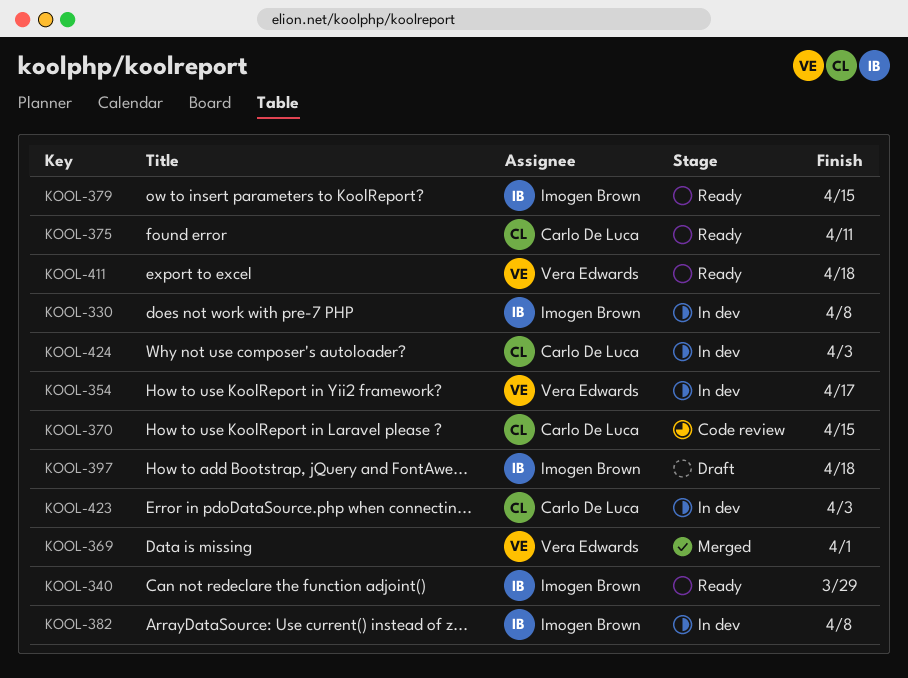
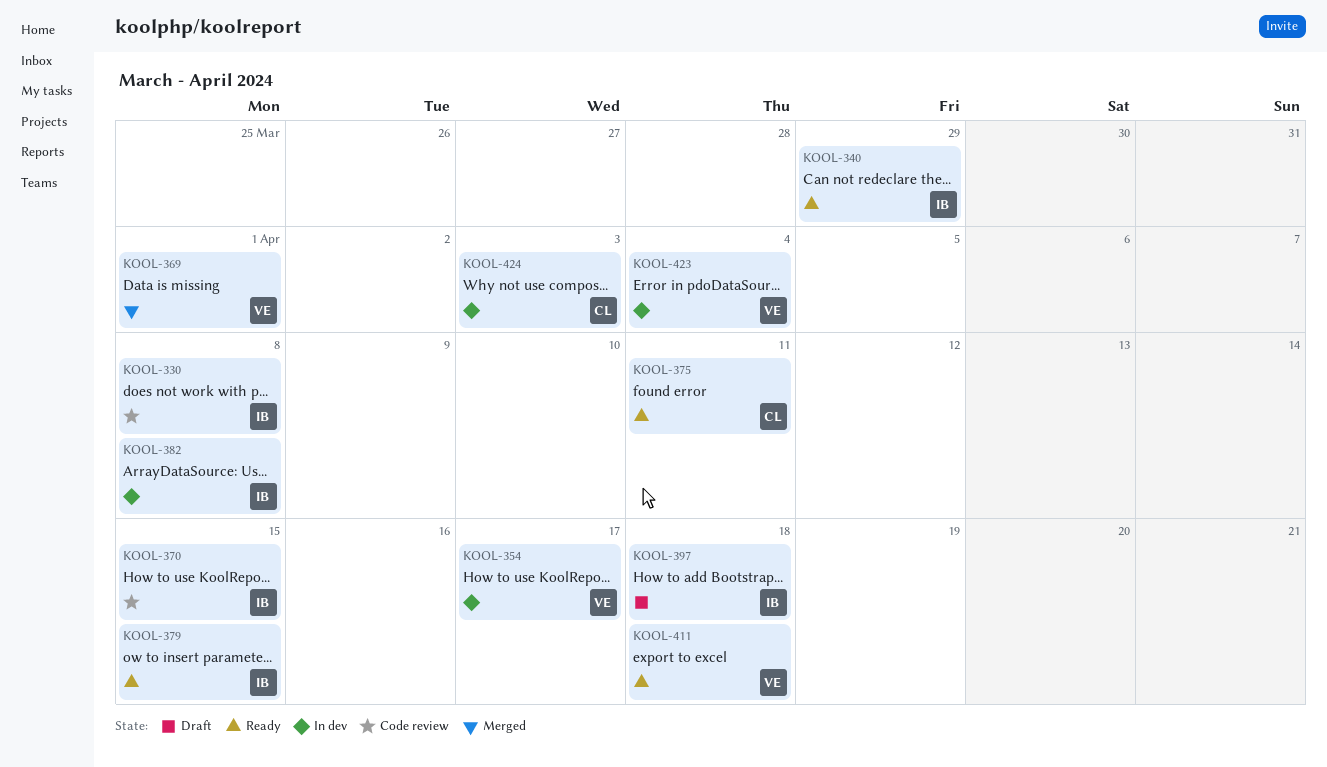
KOOL-330, status: In dev -> Code review
KOOL-370, owner: Carlo De Luca -> Imogen Brown
KOOL-423, owner: Carlo De Luca -> Vera Edwards
KOOL-423, due: Apr 3 -> Apr 4

